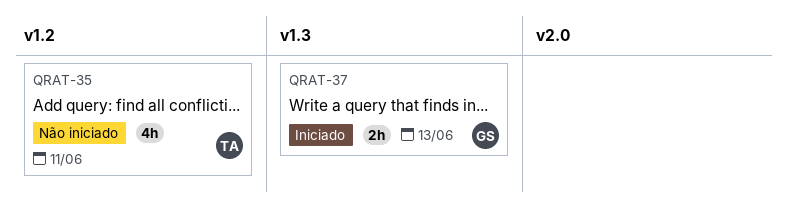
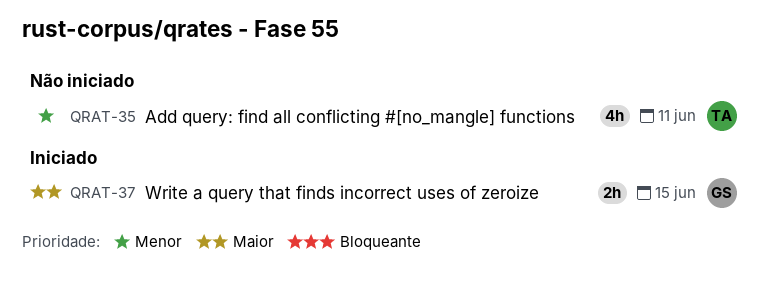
QRAT-37, due: Jun 13 -> Jun 15

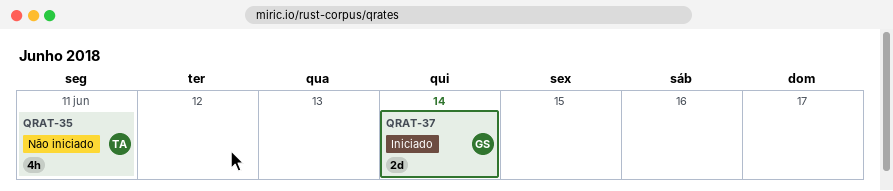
QRAT-37, estimate: 2h -> 2d
QRAT-37, due: Jun 15 -> Jun 14

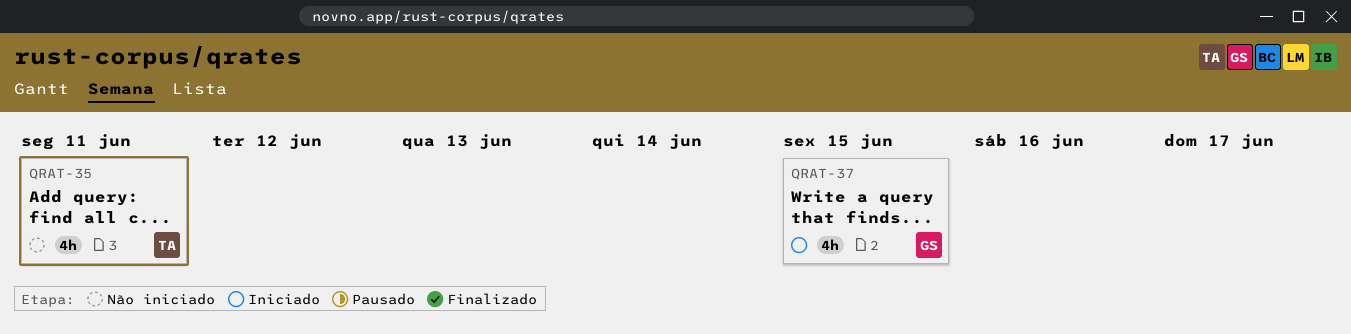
QRAT-37, estimate: 2d -> 4h
QRAT-37, due: Jun 14 -> Jun 15

